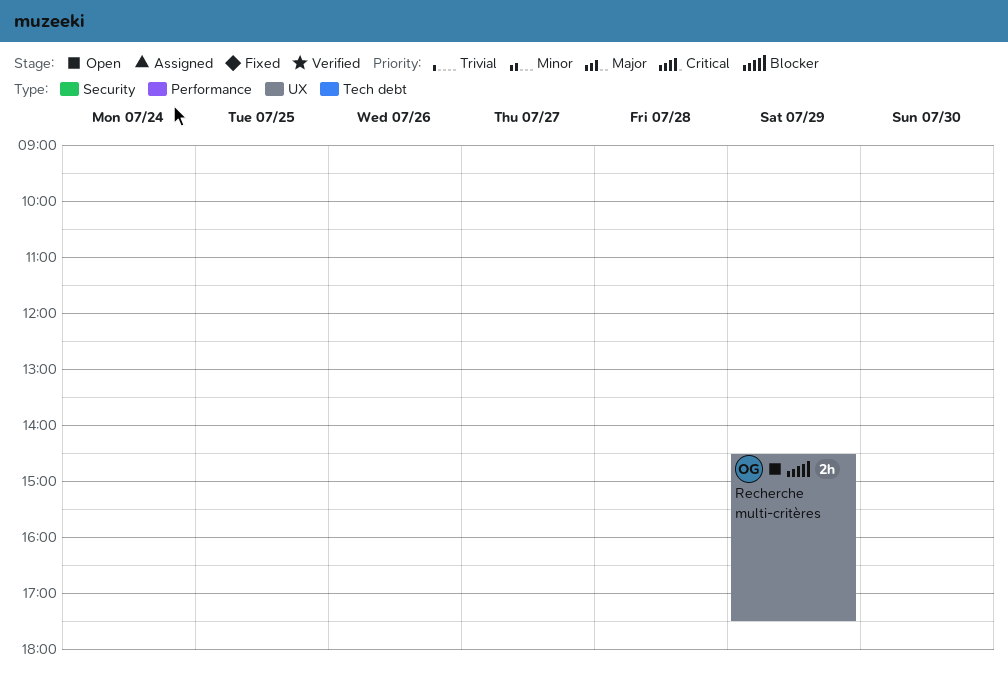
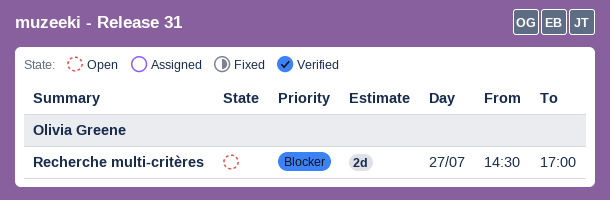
Recherche multi-critères, estimate: 2h -> 2d
Recherche multi-critères, day: Jul 29 -> Jul 27
Recherche multi-critères, ends: 17:30 -> 17:00

